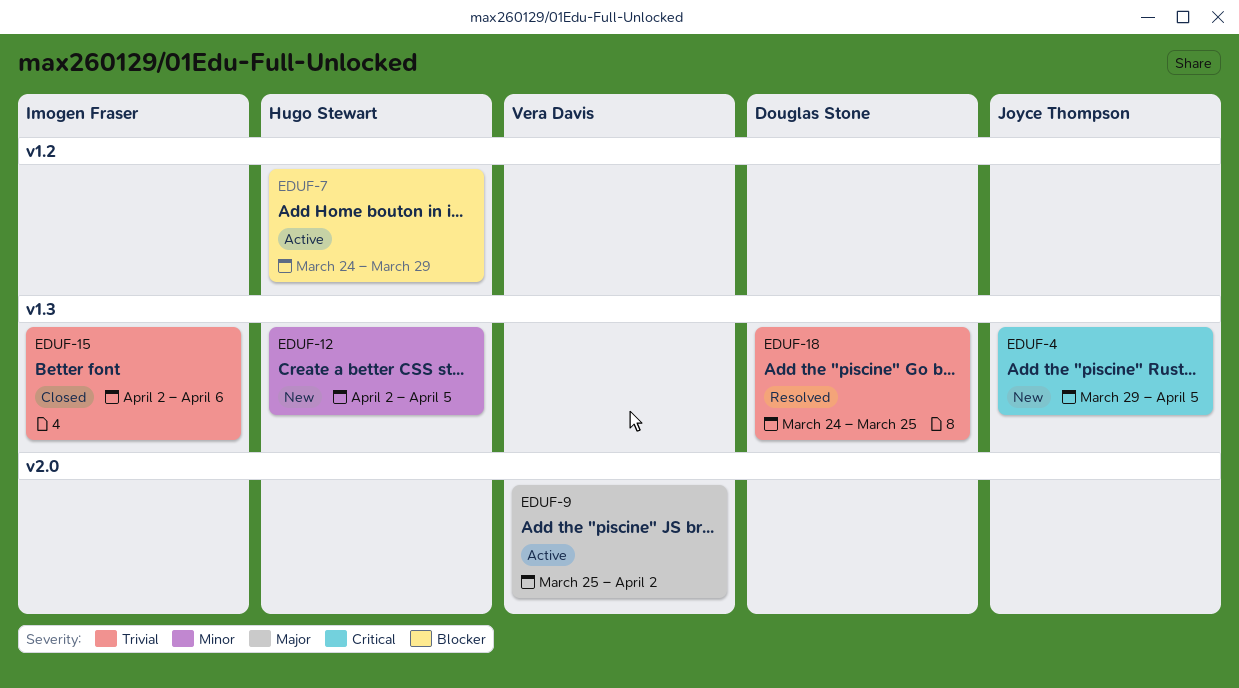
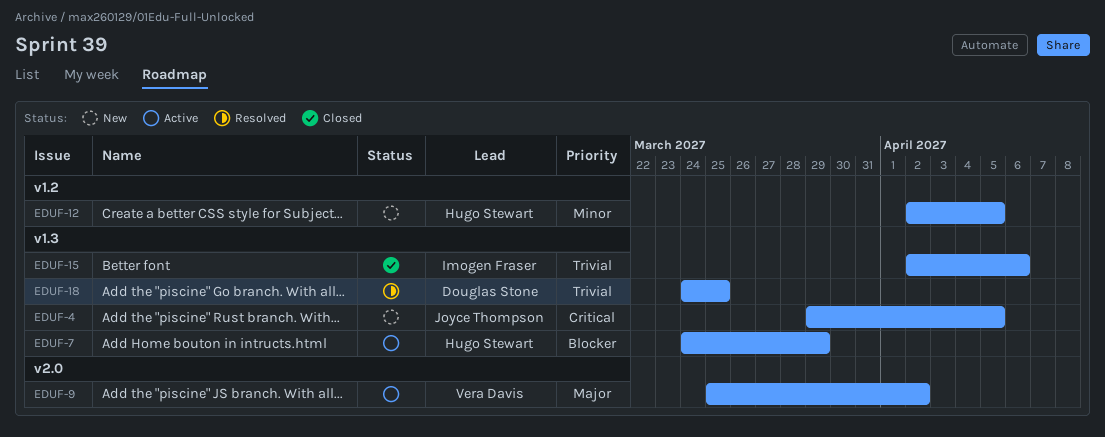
EDUF-7, label: v1.2 -> v1.3
EDUF-12, label: v1.3 -> v1.2

